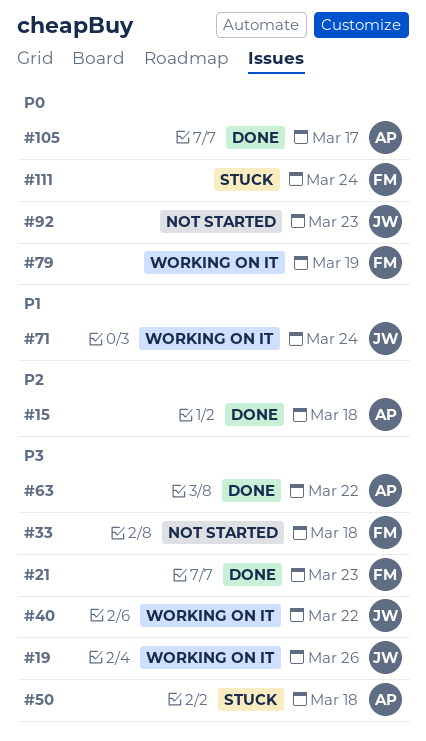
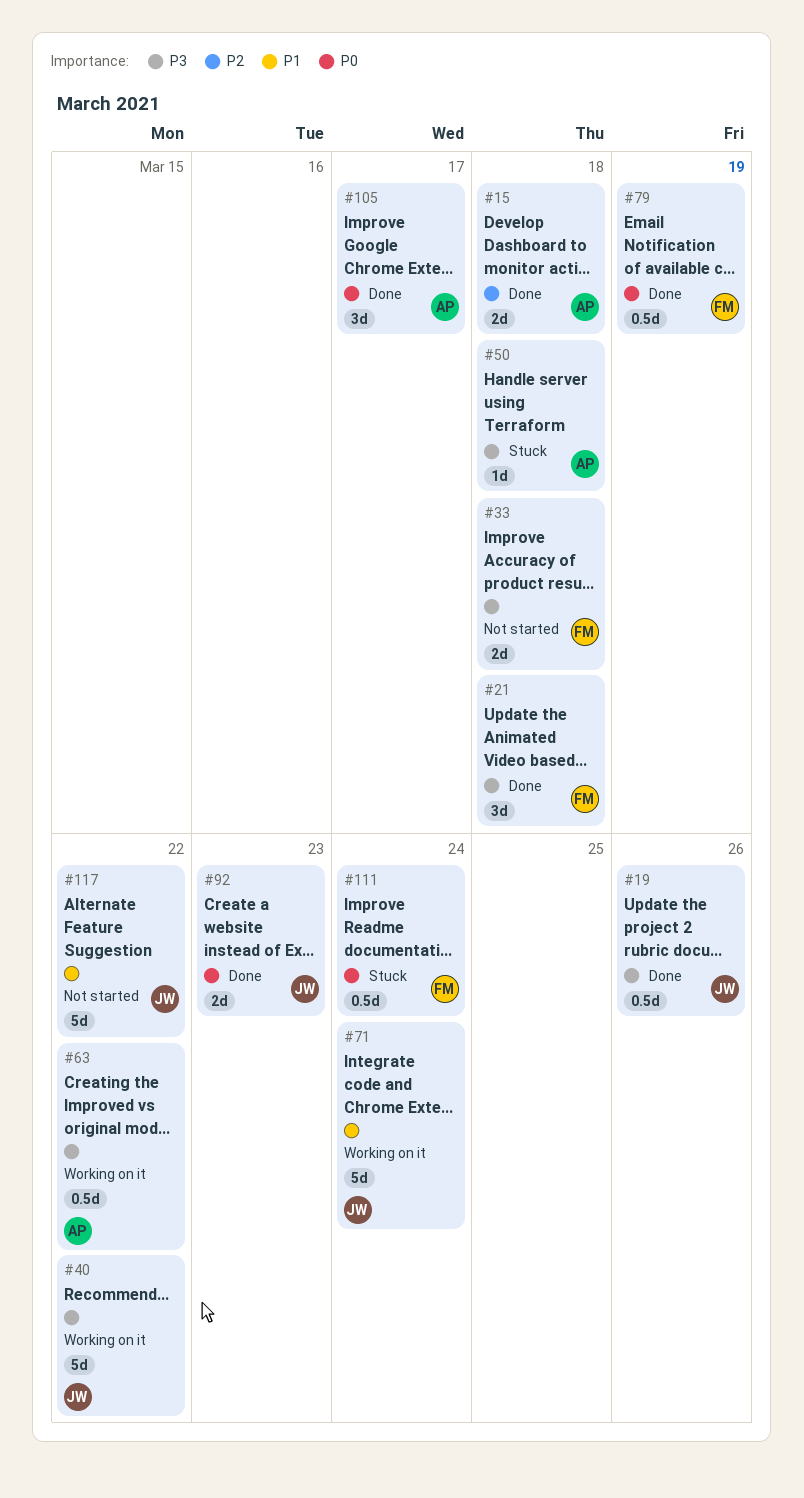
#19, status: Working on it -> Done
#21, due: Mar 23 -> Mar 18
#63, status: Done -> Working on it
#79, status: Working on it -> Done
#92, status: Not started -> Done
#117: none -> present

